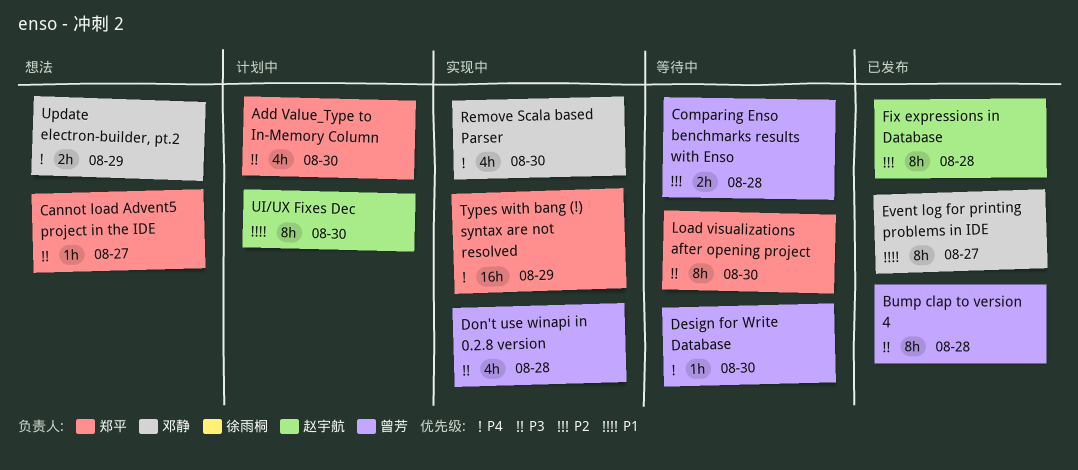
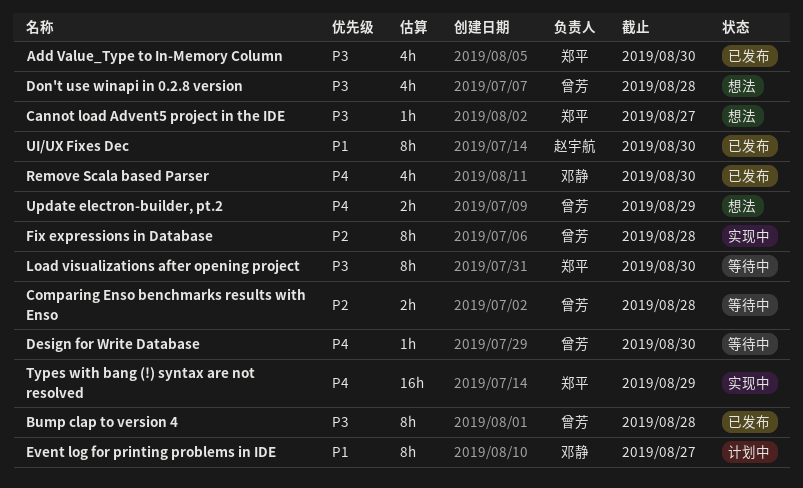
Add Value_Type to In-Memory Column, status: 计划中 -> 已发布
Don't use winapi in 0.2.8 version, status: 实现中 -> 想法
Event log for printing problems in IDE, status: 已发布 -> 计划中
Fix expressions in Database, status: 已发布 -> 实现中
Fix expressions in Database, owner: 赵宇航 -> 曾芳
Remove Scala based Parser, status: 实现中 -> 已发布
UI/UX Fixes Dec, status: 计划中 -> 已发布
Update electron-builder, pt.2, owner: 邓静 -> 曾芳

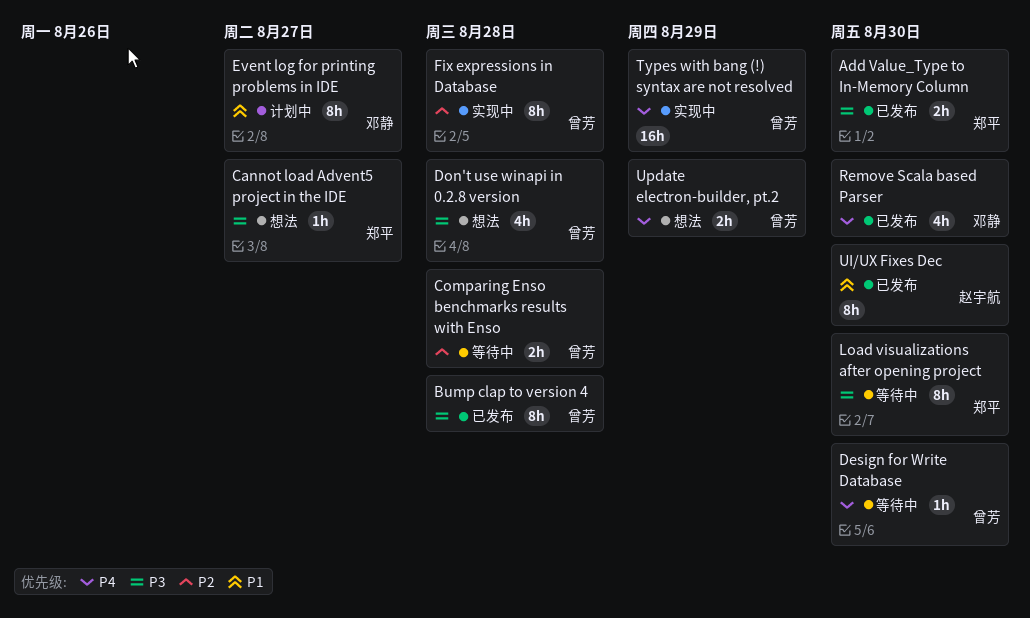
Add Value_Type to In-Memory Column, estimate: 4h -> 2h
Types with bang (!) syntax are not resolved, owner: 郑平 -> 曾芳

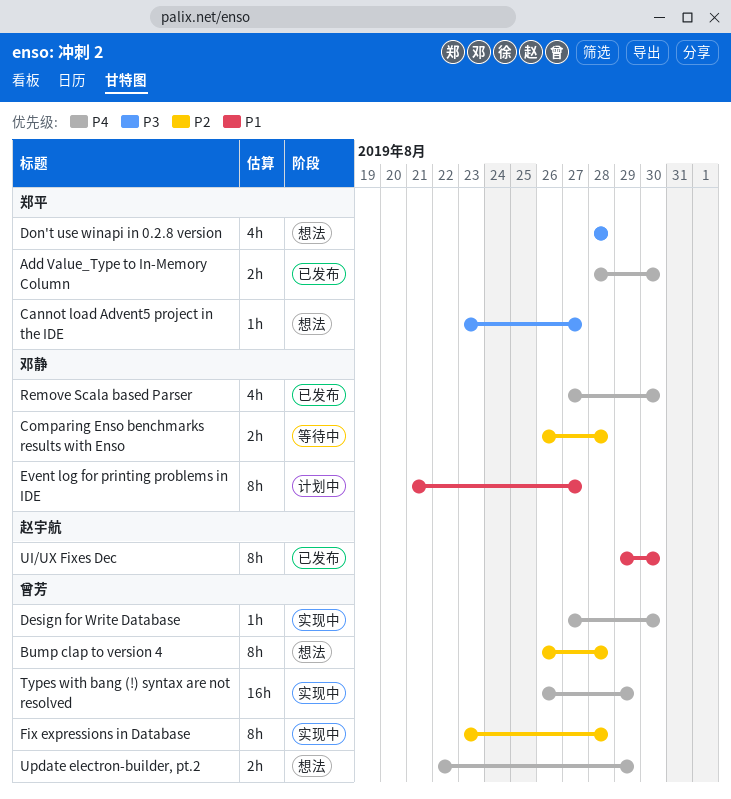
Add Value_Type to In-Memory Column, priority: P3 -> P4
Bump clap to version 4, status: 已发布 -> 想法
Bump clap to version 4, priority: P3 -> P2
Comparing Enso benchmarks results with Enso, owner: 曾芳 -> 邓静
Design for Write Database, status: 等待中 -> 实现中
Don't use winapi in 0.2.8 version, owner: 曾芳 -> 郑平
Load visualizations after opening project: present -> none

